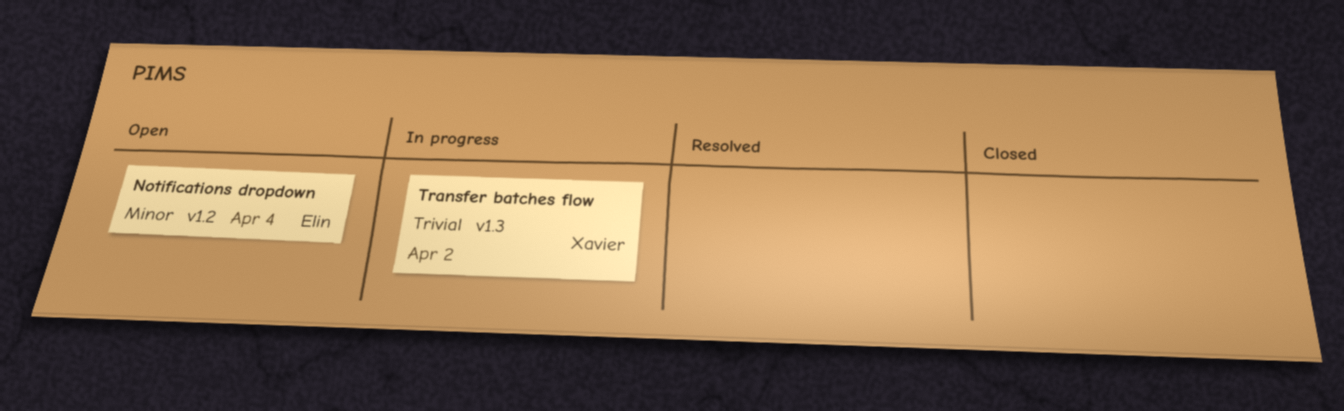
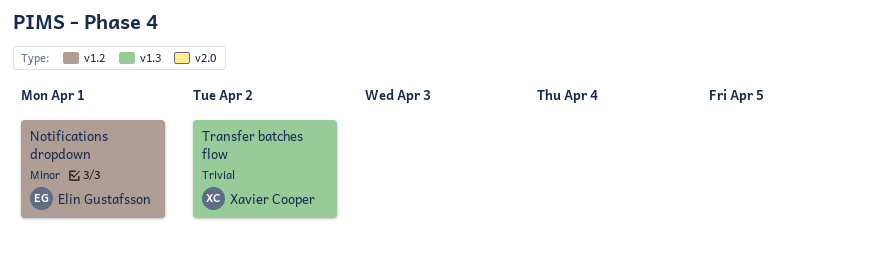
Notifications dropdown, due: Apr 4 -> Apr 1

